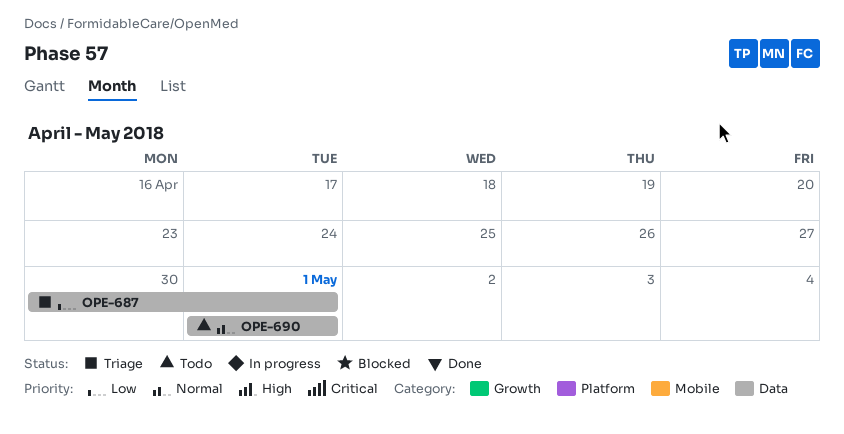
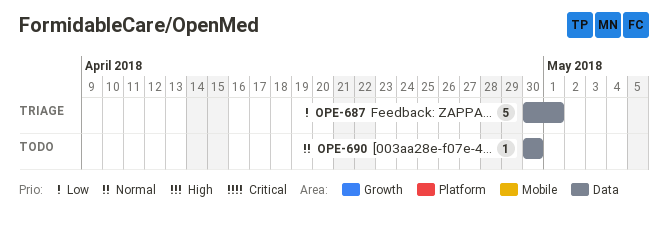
OPE-690, start: May 1 -> Apr 30
OPE-690, due: May 1 -> Apr 30

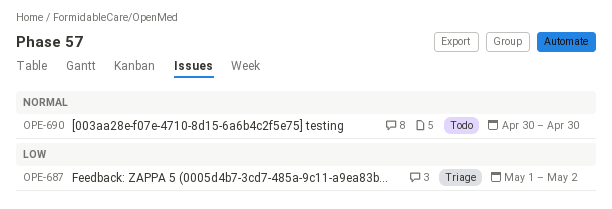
OPE-687, start: Apr 30 -> May 1
OPE-687, due: May 1 -> May 2

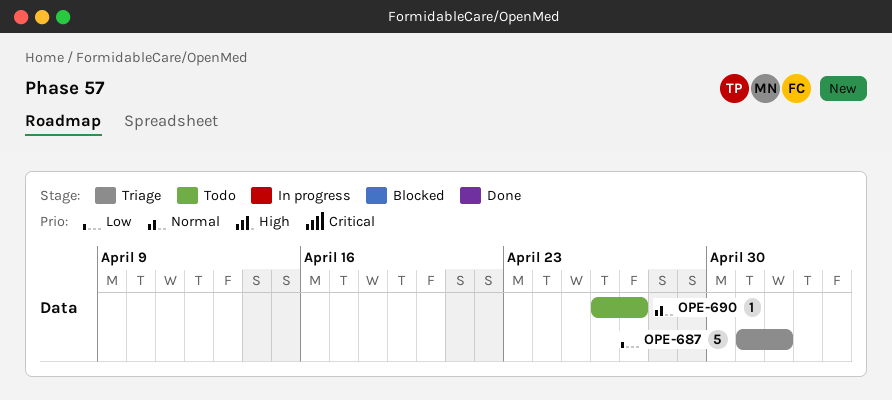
OPE-690, start: Apr 30 -> Apr 26
OPE-690, due: Apr 30 -> Apr 27

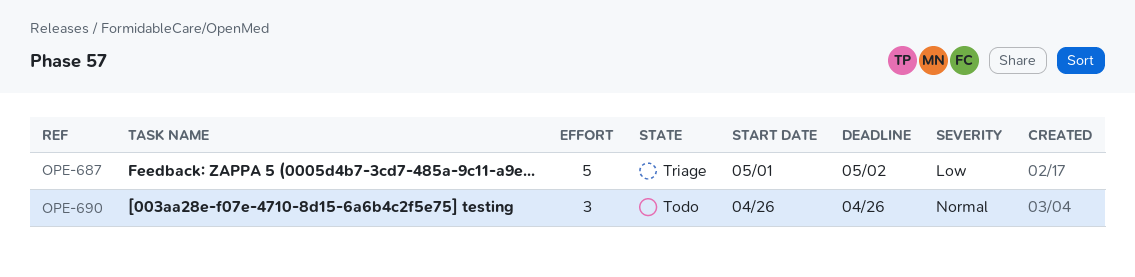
OPE-690, estimate: 1 -> 3
OPE-690, due: Apr 27 -> Apr 26

